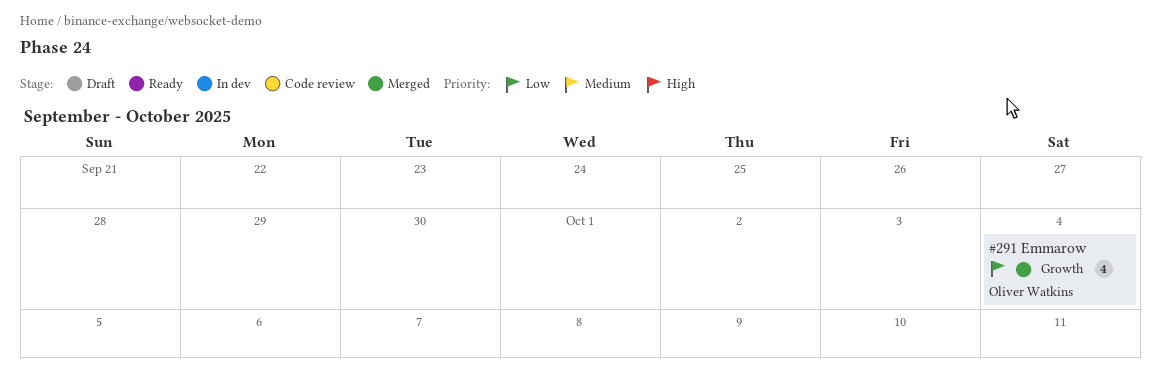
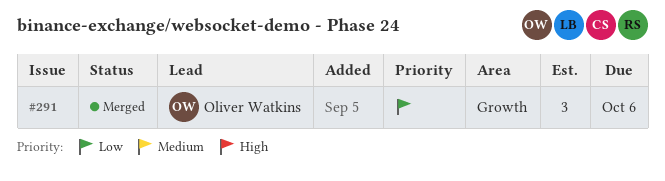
#291, estimate: 4 -> 3
#291, due: Oct 4 -> Oct 6

